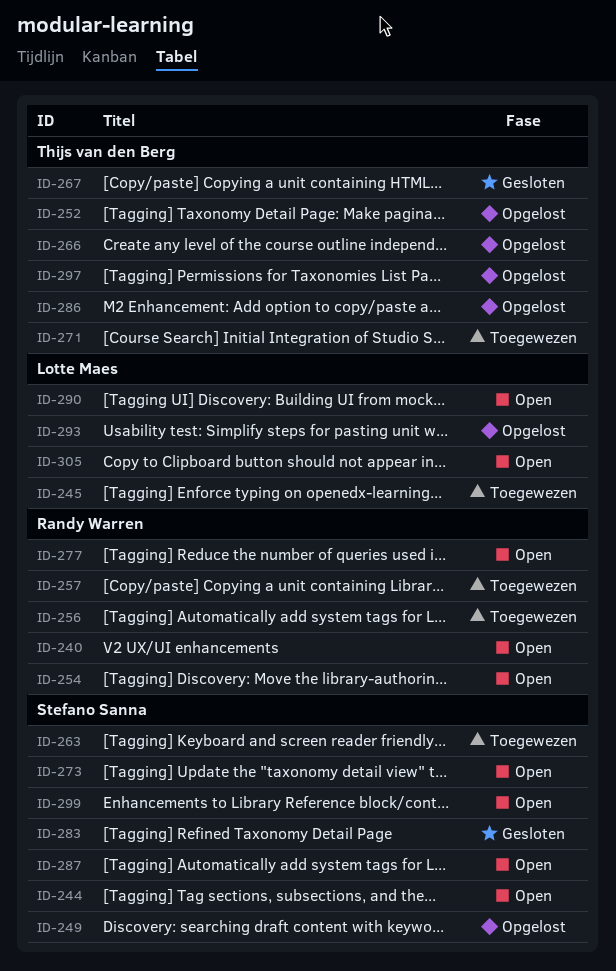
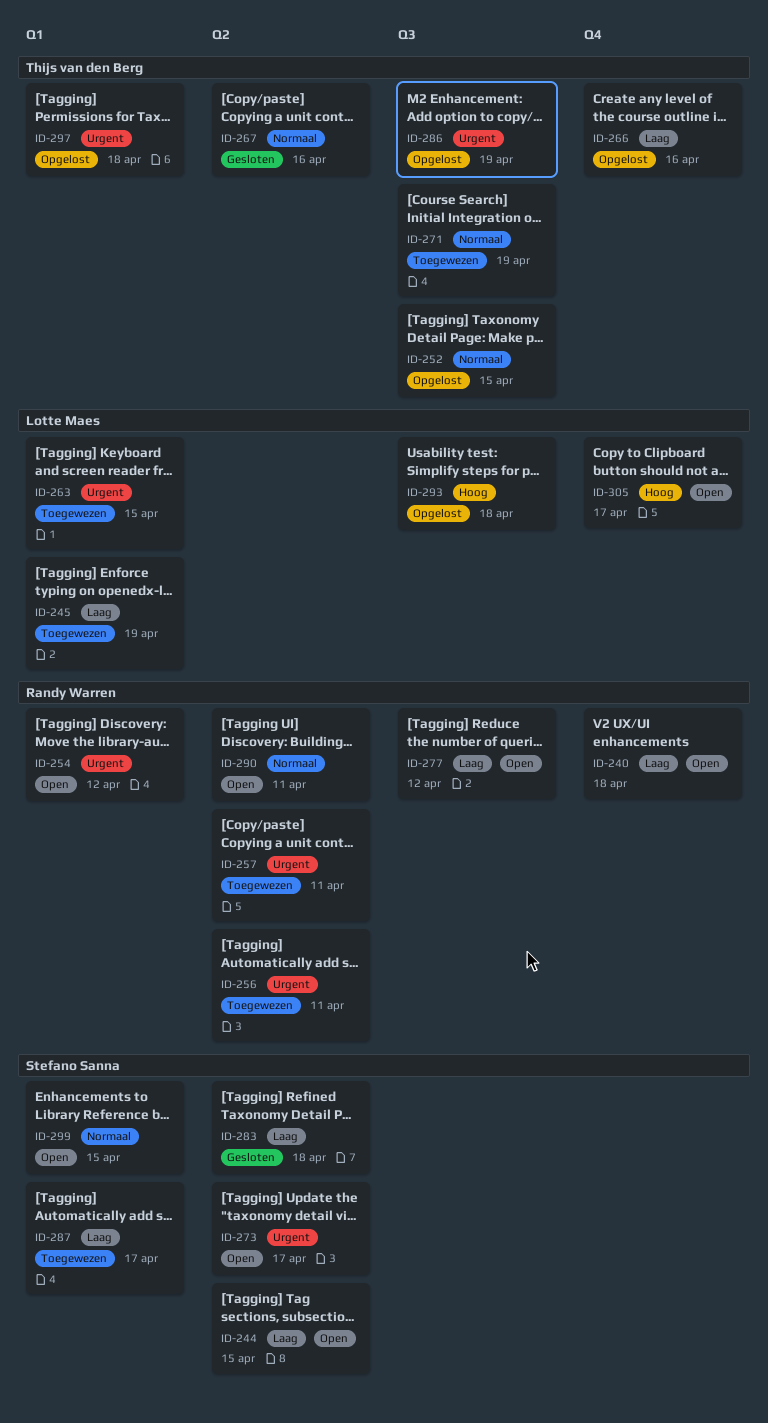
ID-249: present -> none
ID-263, owner: Stefano Sanna -> Lotte Maes
ID-287, status: Open -> Toegewezen
ID-290, owner: Lotte Maes -> Randy Warren

